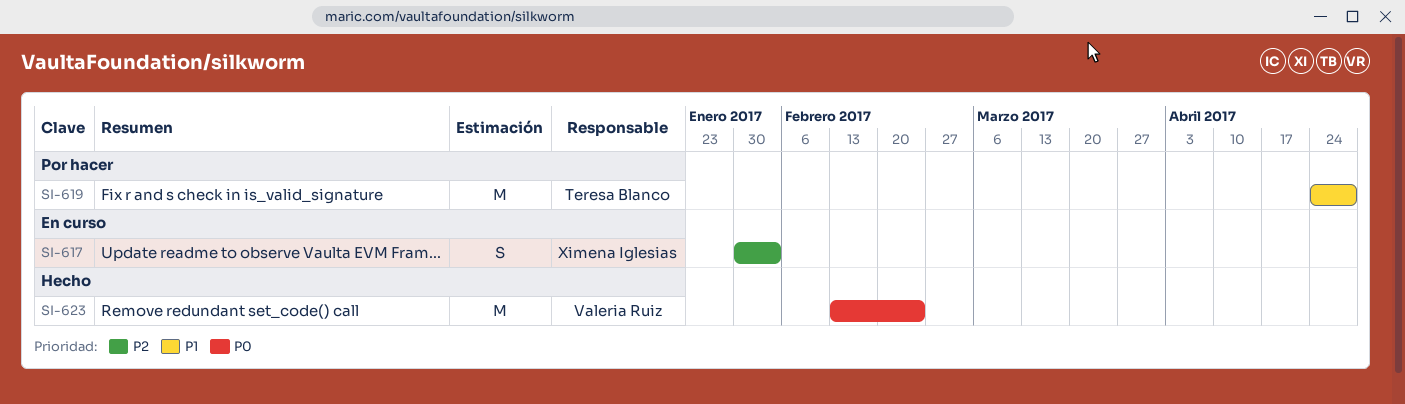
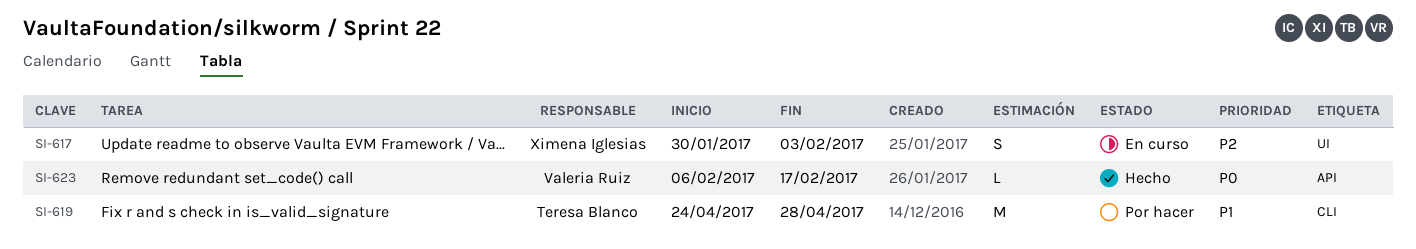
SI-623, estimate: M -> L
SI-623, start: Feb 13 -> Feb 6
SI-623, due: Feb 24 -> Feb 17

